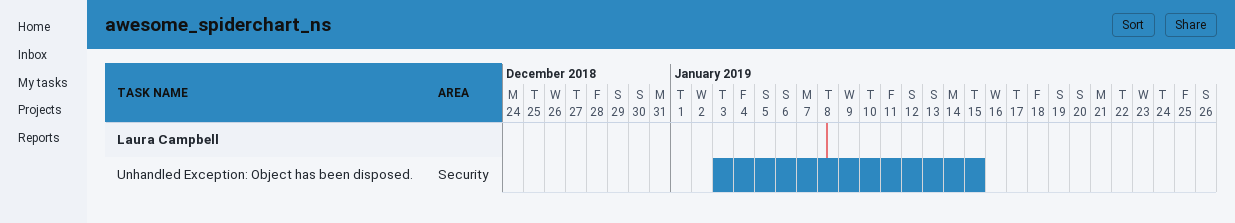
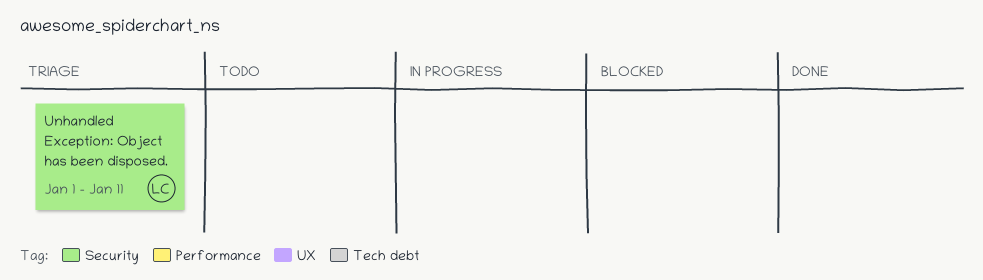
Unhandled Exception: Object has been disposed., start: Jan 3 -> Jan 1
Unhandled Exception: Object has been disposed., due: Jan 15 -> Jan 11

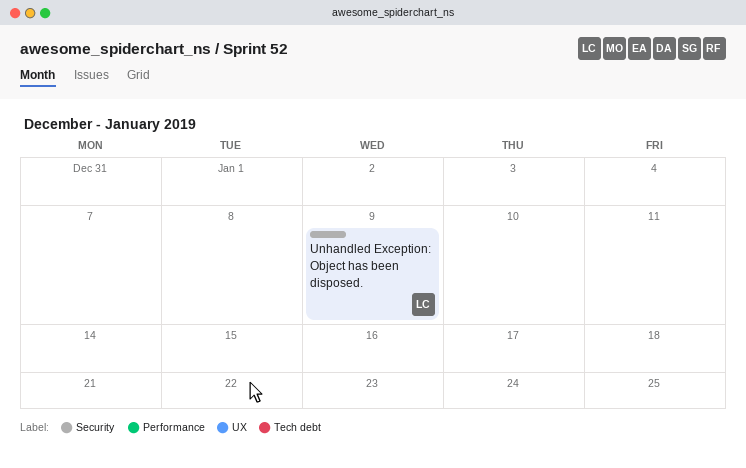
Unhandled Exception: Object has been disposed., due: Jan 11 -> Jan 9

